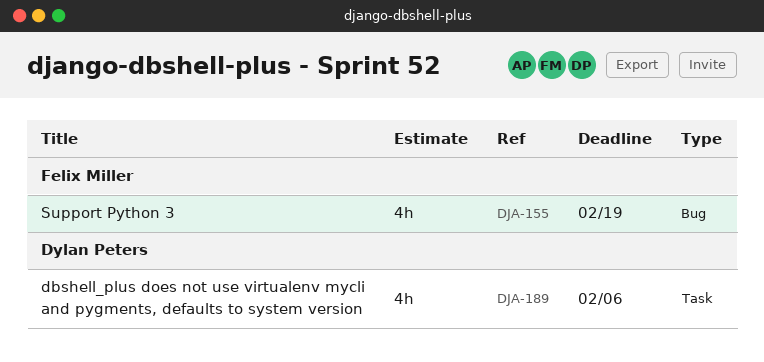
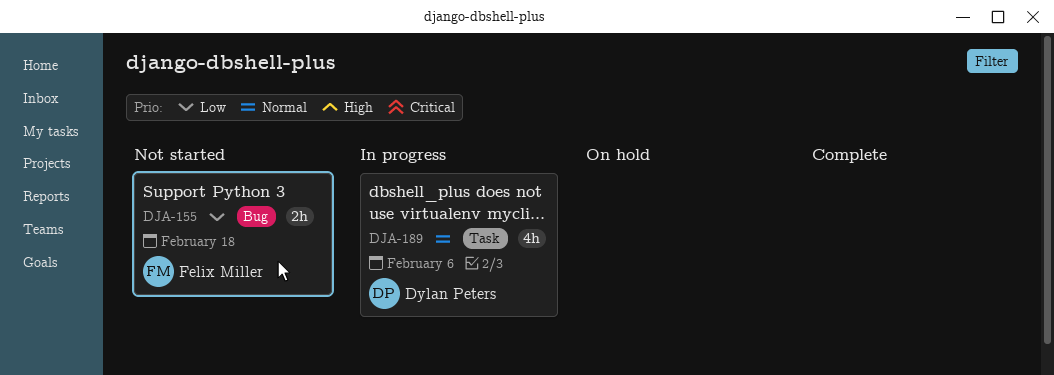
DJA-155, estimate: 4h -> 2h
DJA-155, due: Feb 19 -> Feb 18

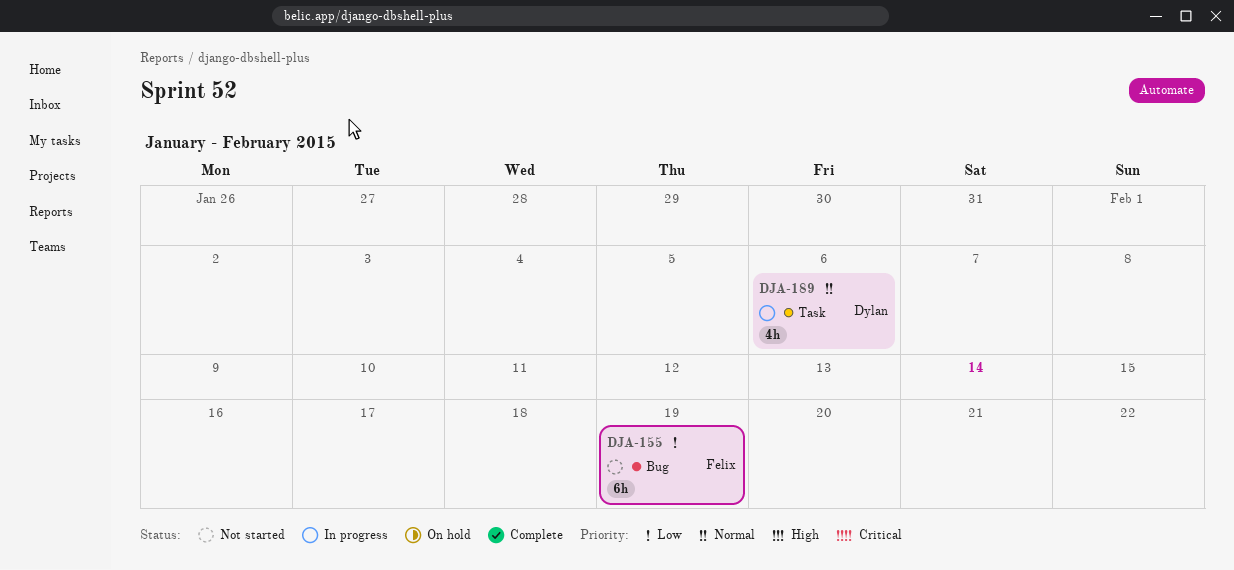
DJA-155, estimate: 2h -> 6h
DJA-155, due: Feb 18 -> Feb 19

